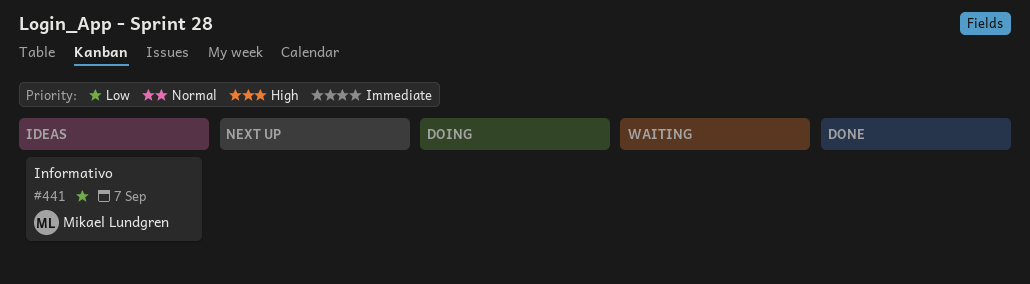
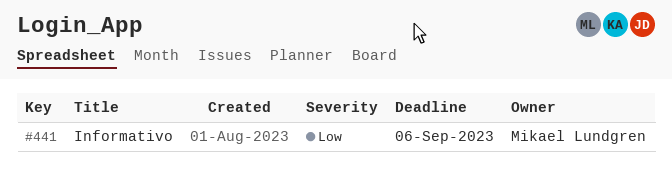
#441, due: Sep 7 -> Sep 6

